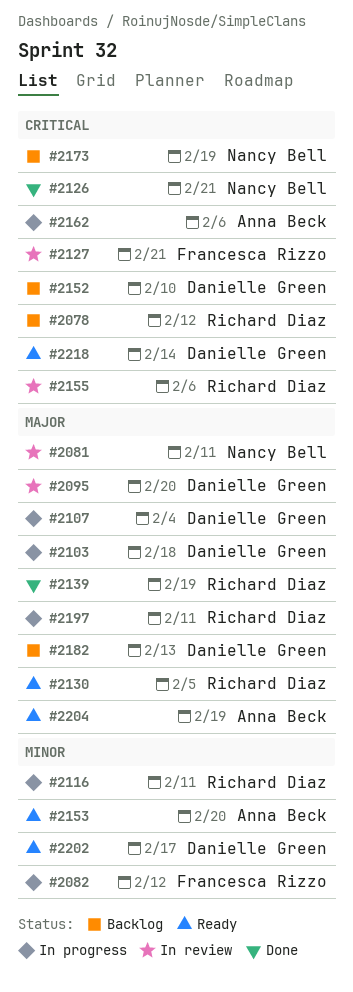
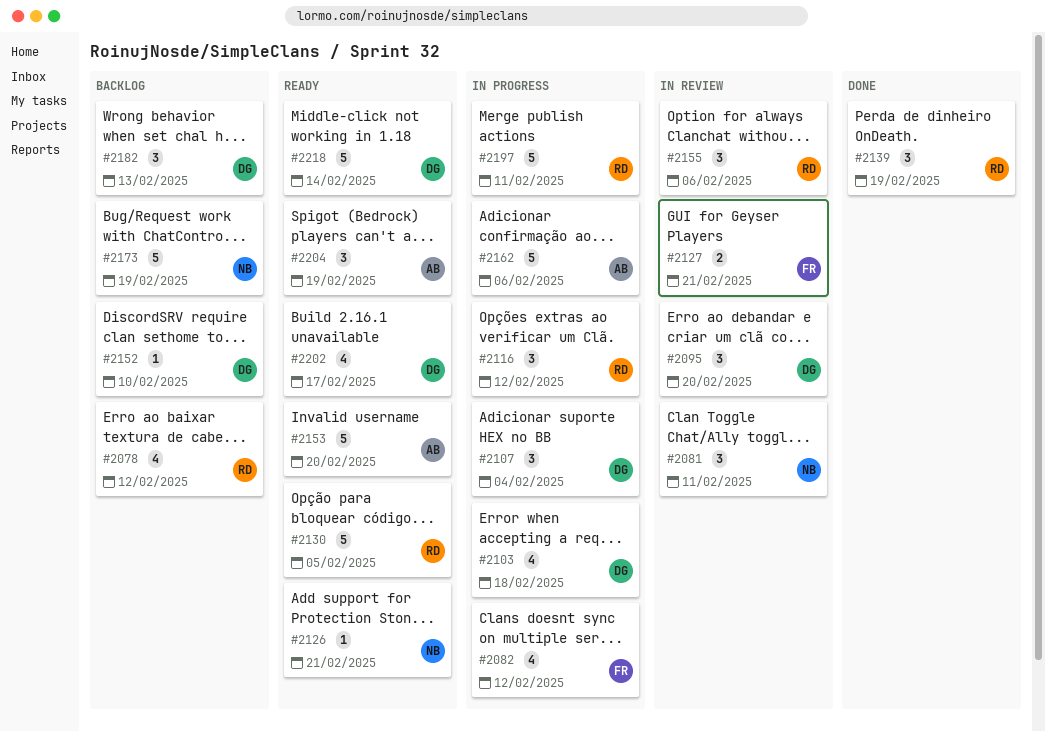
#2116, due: Feb 11 -> Feb 12
#2126, status: Done -> Ready

